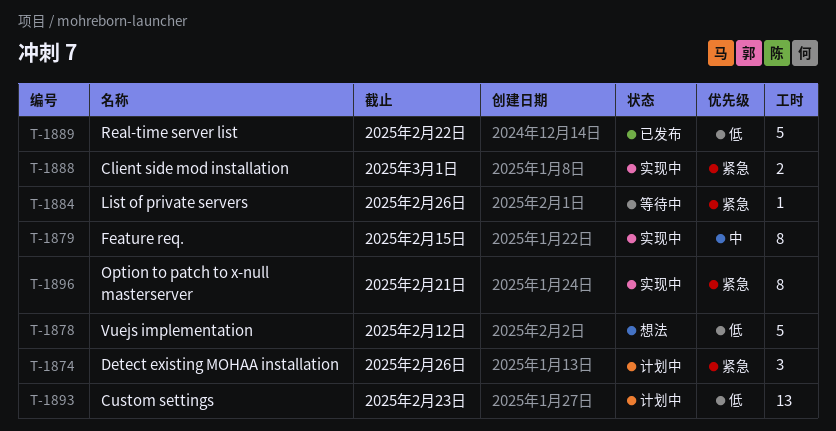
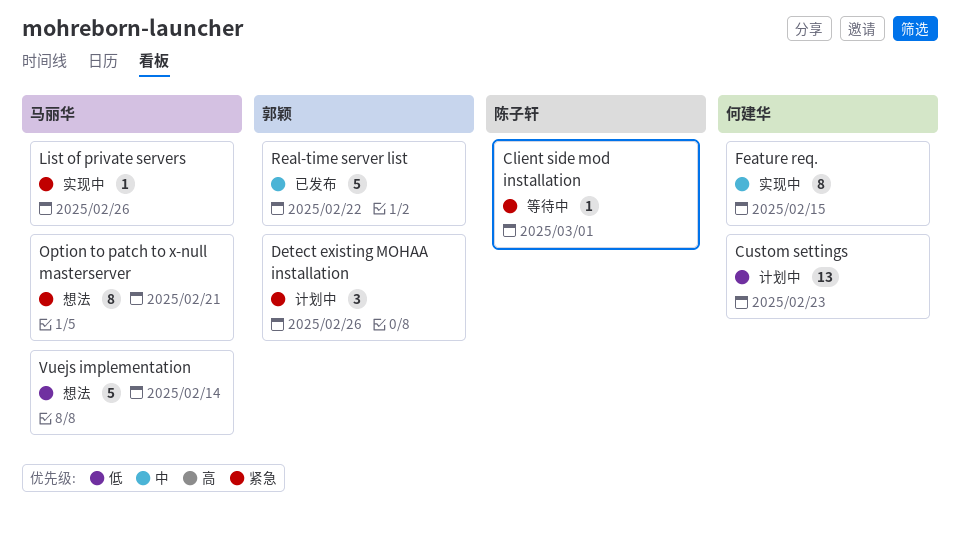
Client side mod installation, status: 实现中 -> 等待中
Client side mod installation, estimate: 2 -> 1
List of private servers, status: 等待中 -> 实现中
Option to patch to x-null masterserver, status: 实现中 -> 想法
Real-time server list, priority: 低 -> 中
Vuejs implementation, due: Feb 12 -> Feb 14

